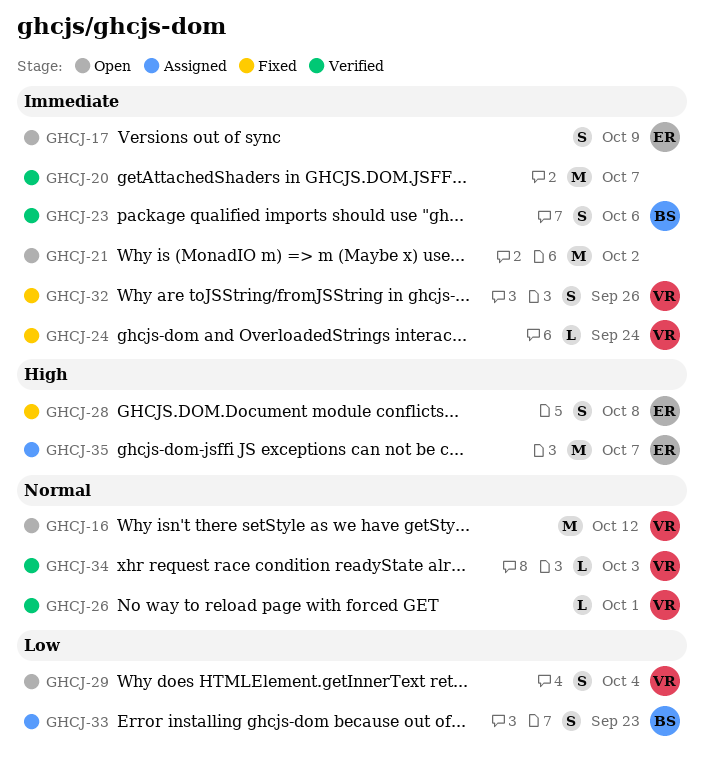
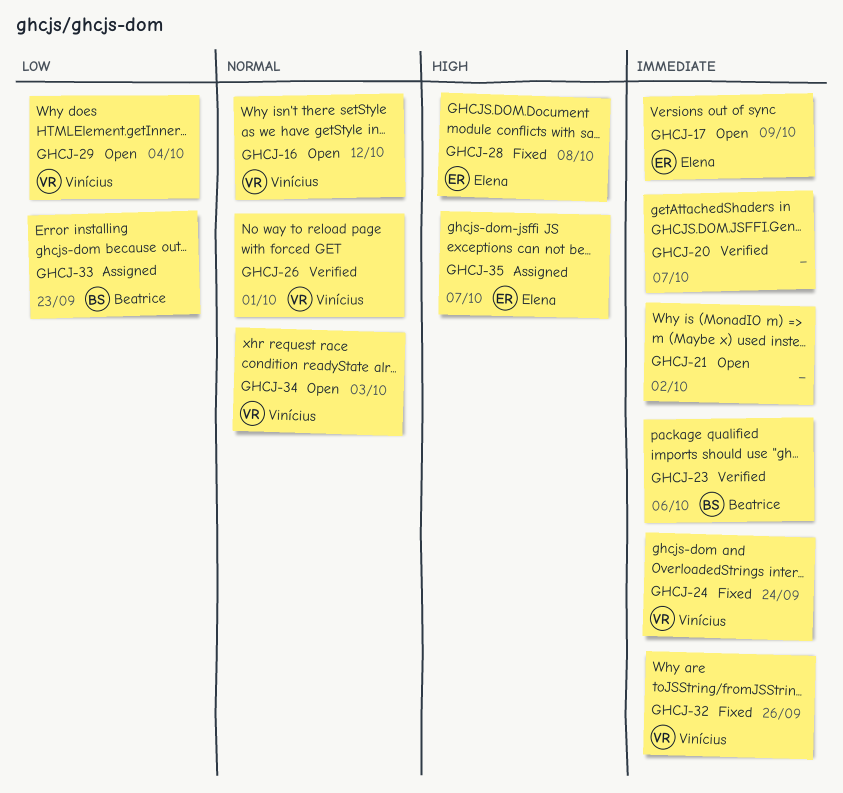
GHCJ-34, status: Verified -> Open

